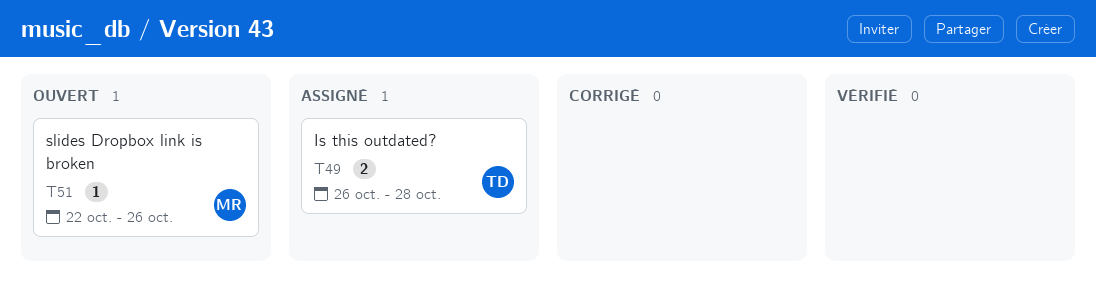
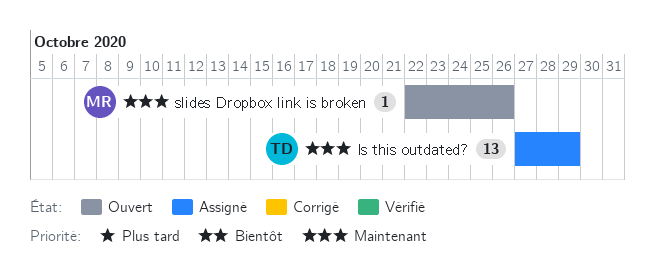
Is this outdated?, estimate: 2 -> 13
Is this outdated?, start: Oct 26 -> Oct 27
Is this outdated?, due: Oct 28 -> Oct 29

